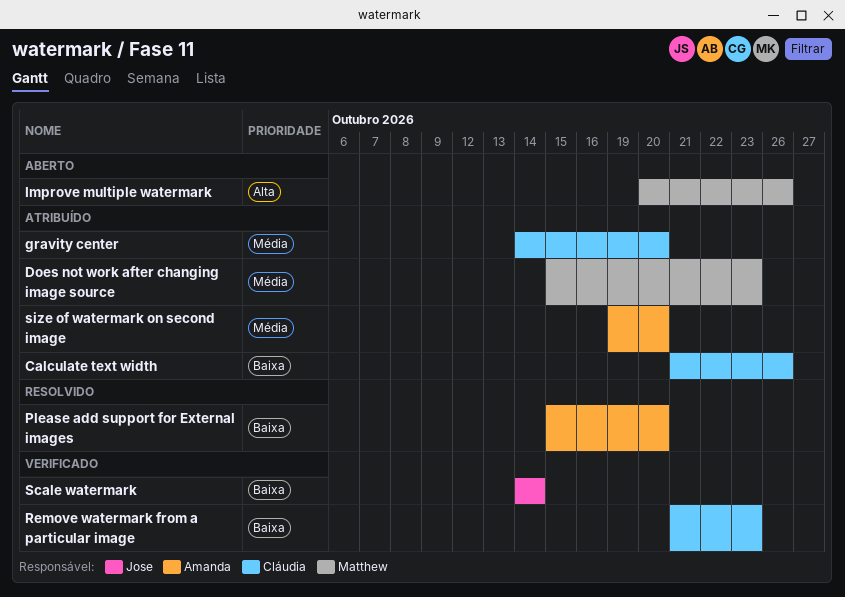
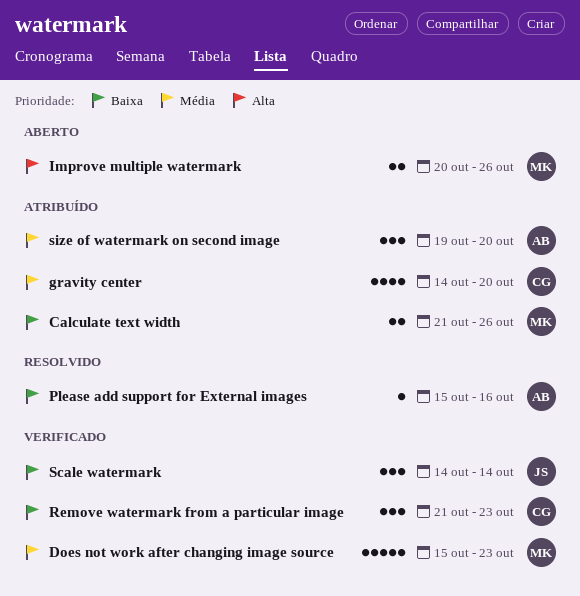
Calculate text width, owner: Cláudia -> Matthew
Does not work after changing image source, status: Atribuído -> Verificado
Please add support for External images, due: Oct 20 -> Oct 16

